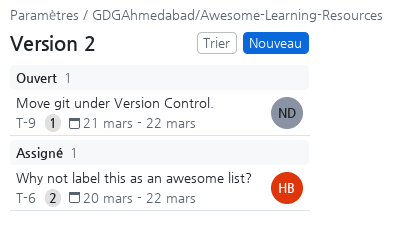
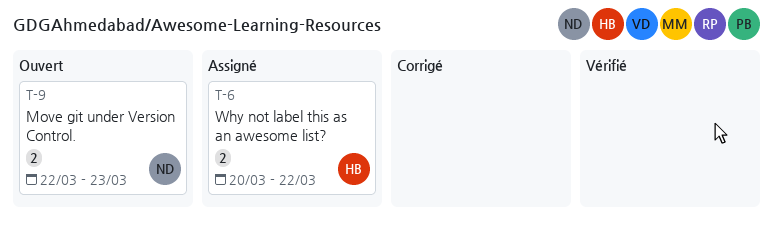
T-9, estimate: 1 -> 2
T-9, start: Mar 21 -> Mar 22
T-9, due: Mar 22 -> Mar 23

